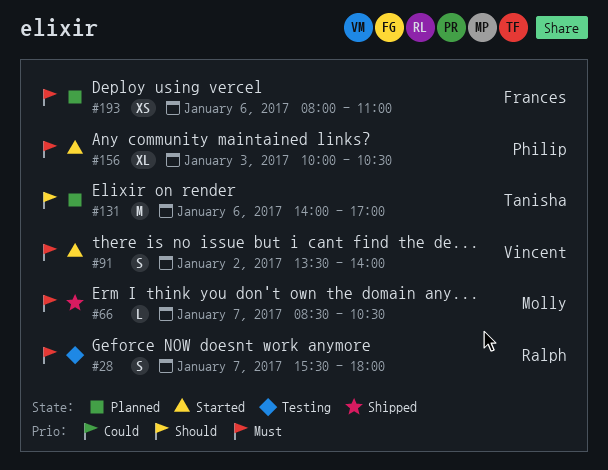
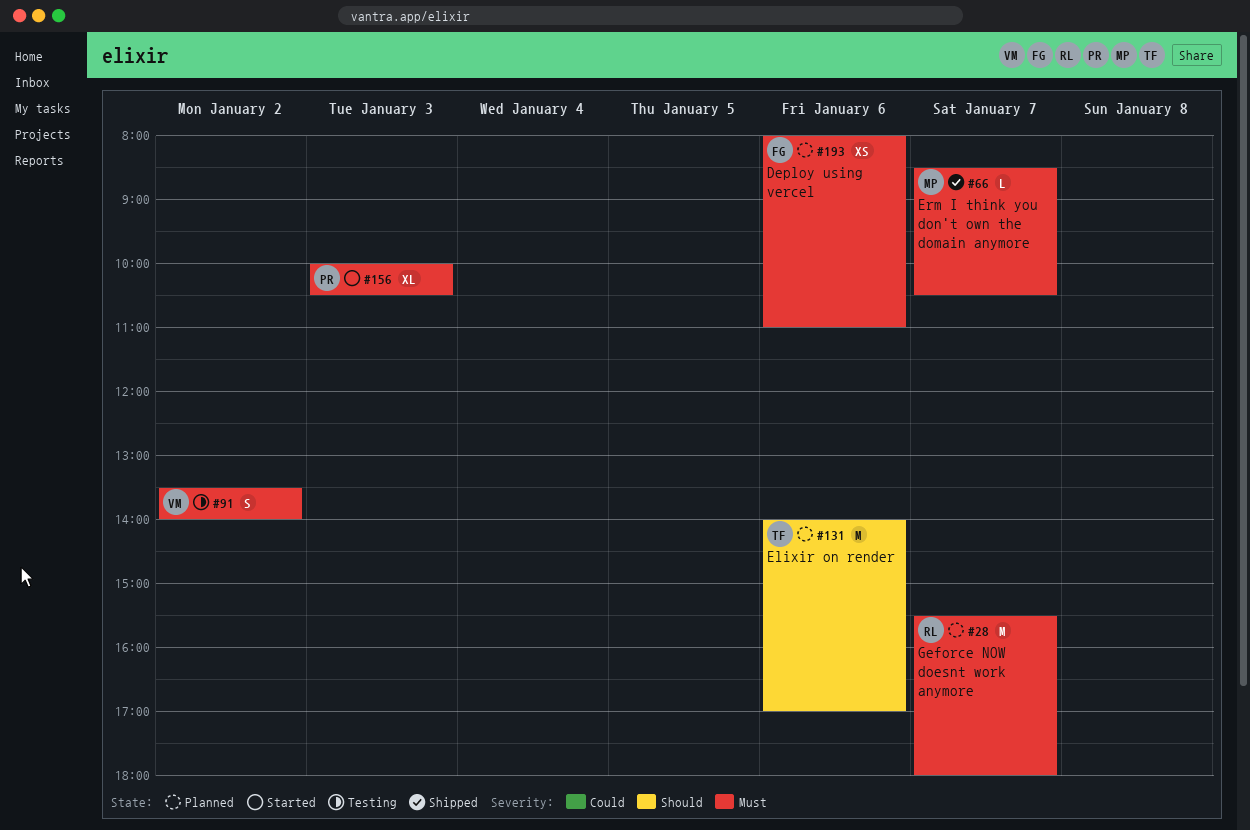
#28, status: Testing -> Planned
#28, estimate: S -> M
#91, status: Started -> Testing

